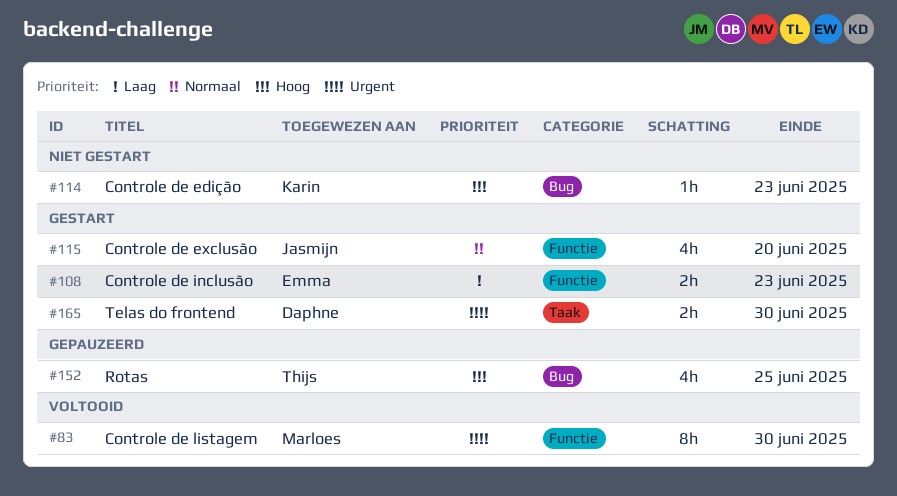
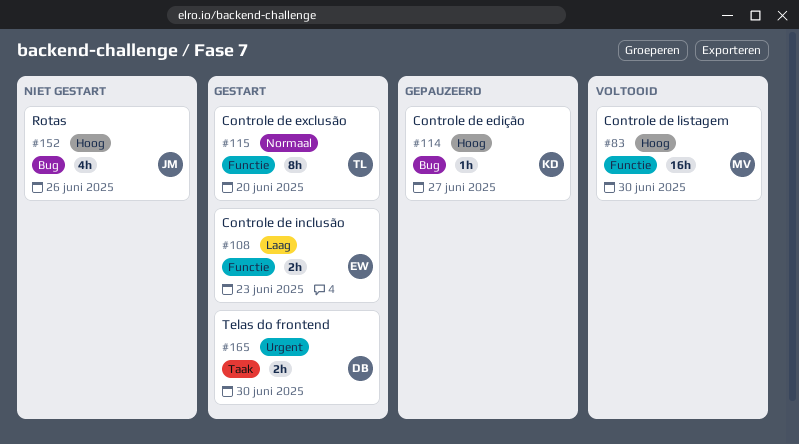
#83, priority: Urgent -> Hoog
#83, estimate: 8h -> 16h
#114, status: Niet gestart -> Gepauzeerd
#114, due: Jun 23 -> Jun 27
#115, owner: Jasmijn -> Thijs
#115, estimate: 4h -> 8h
#152, status: Gepauzeerd -> Niet gestart
#152, owner: Thijs -> Jasmijn
#152, due: Jun 25 -> Jun 26

